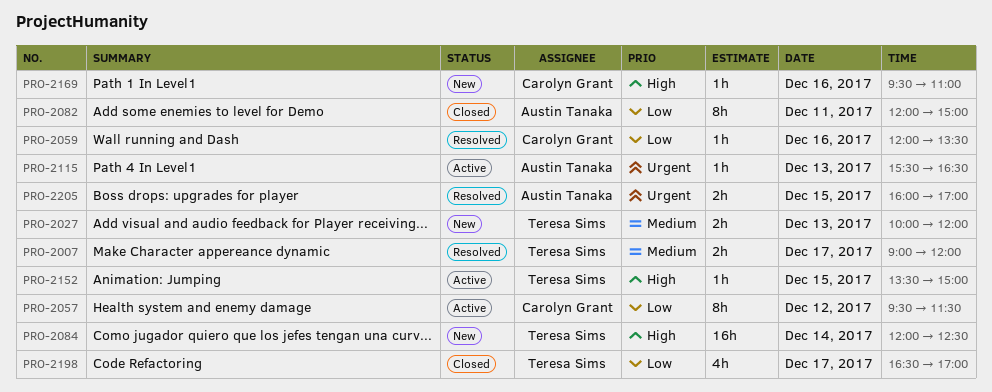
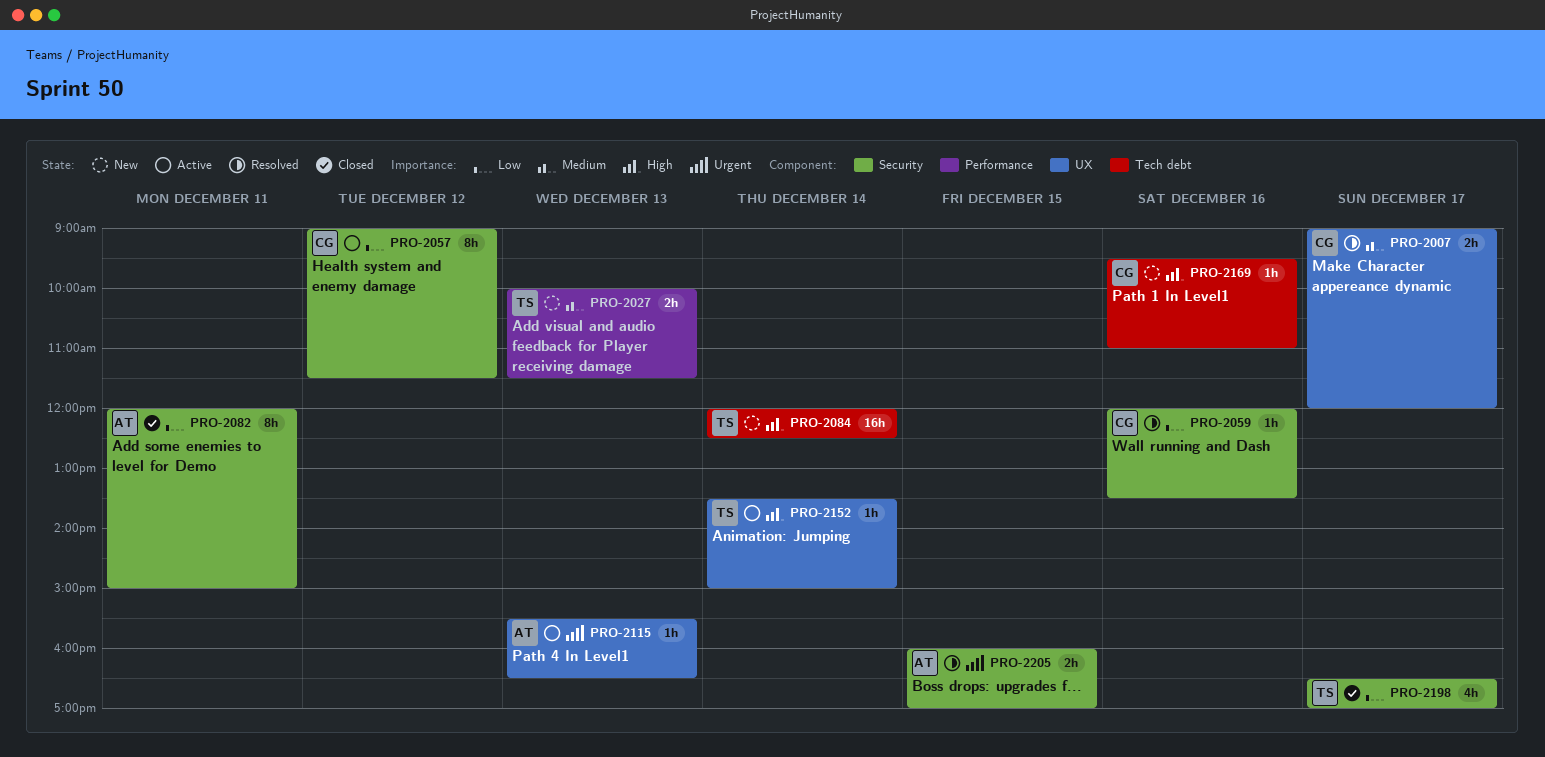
PRO-2007, owner: Teresa Sims -> Carolyn Grant
PRO-2027, ends: 12:00 -> 11:30
PRO-2057, begins: 09:30 -> 09:00
PRO-2152, day: Dec 15 -> Dec 14

